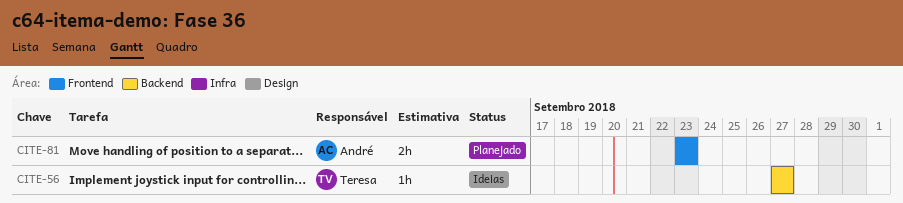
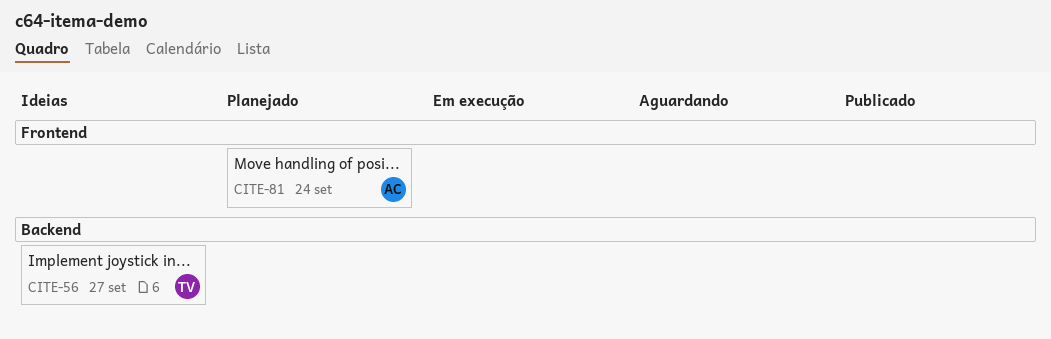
CITE-81, due: Sep 23 -> Sep 24

